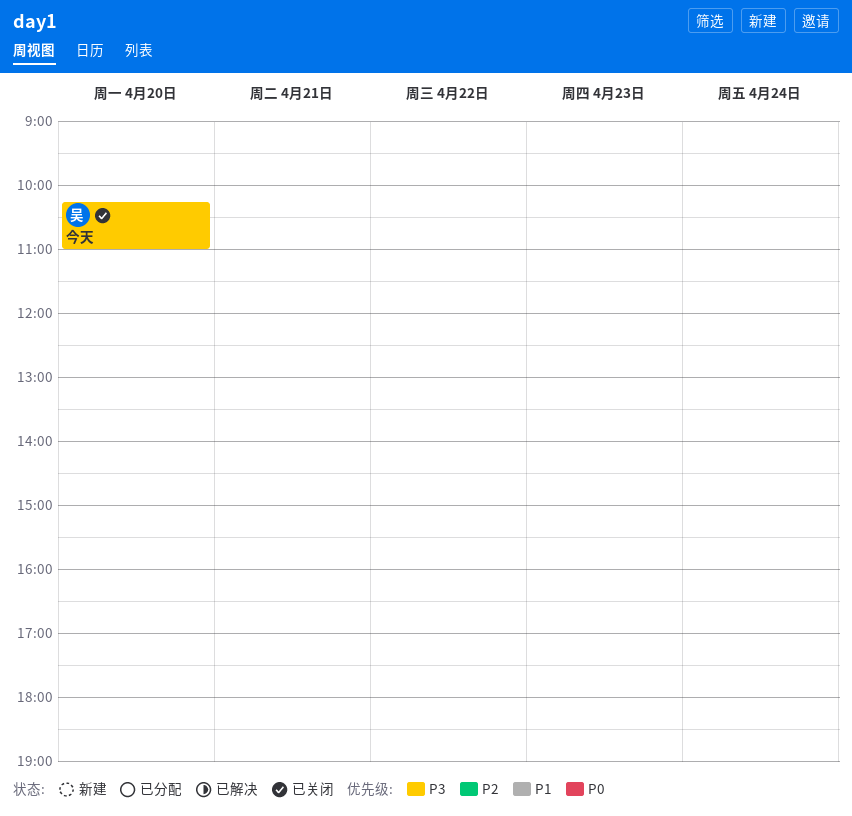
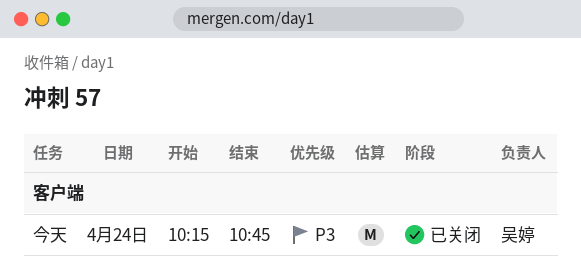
今天, day: Apr 20 -> Apr 24
今天, ends: 11:00 -> 10:45

